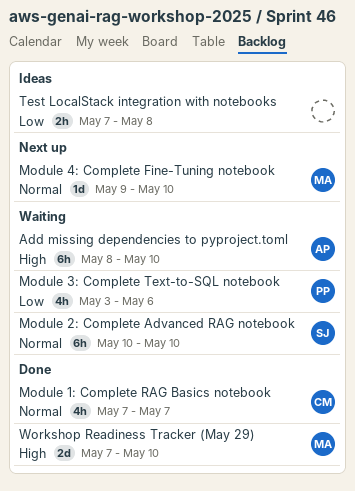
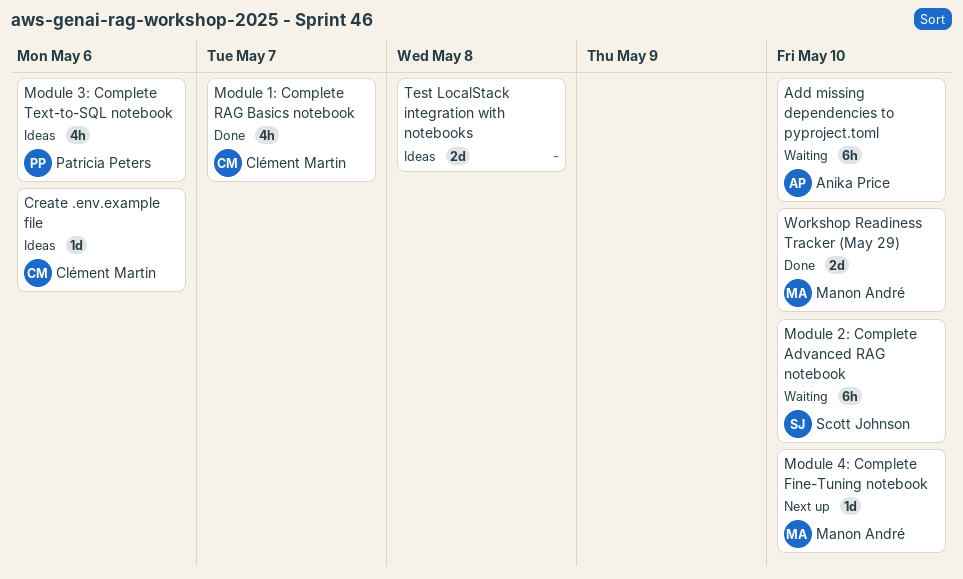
Create .env.example file: none -> present
Module 3: Complete Text-to-SQL notebook, status: Waiting -> Ideas
Test LocalStack integration with notebooks, estimate: 2h -> 2d

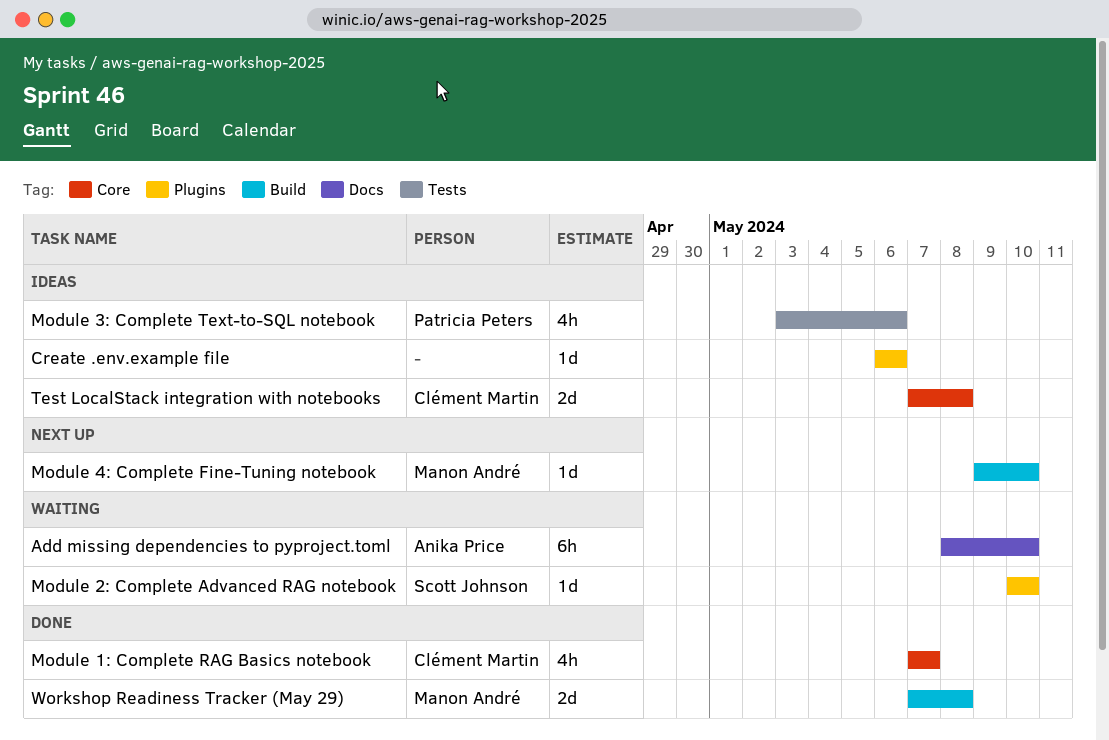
Create .env.example file, owner: Clément Martin -> none
Module 2: Complete Advanced RAG notebook, estimate: 6h -> 1d
Test LocalStack integration with notebooks, owner: none -> Clément Martin
Workshop Readiness Tracker (May 29), due: May 10 -> May 8

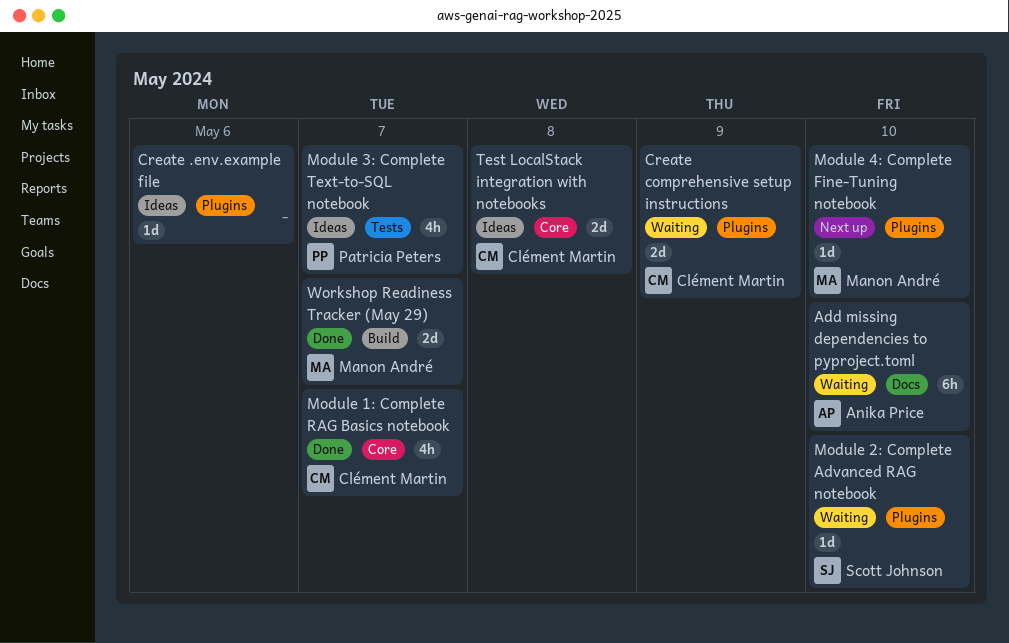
Create comprehensive setup instructions: none -> present
Module 3: Complete Text-to-SQL notebook, due: May 6 -> May 7
Module 4: Complete Fine-Tuning notebook, label: Build -> Plugins
Workshop Readiness Tracker (May 29), due: May 8 -> May 7

